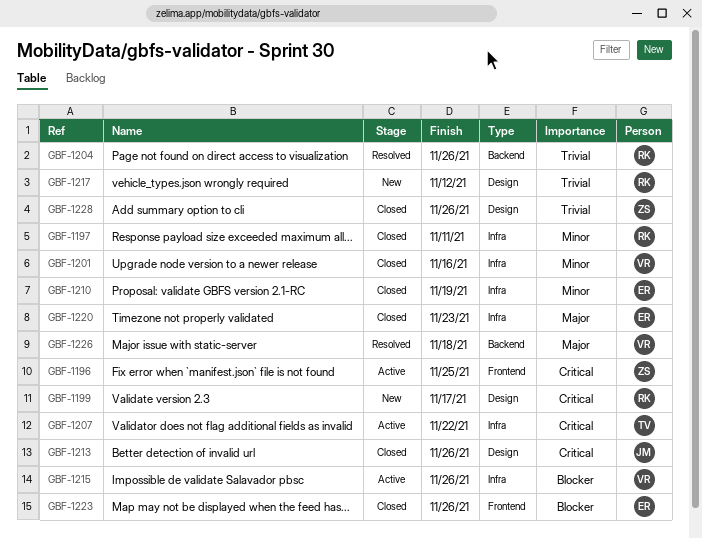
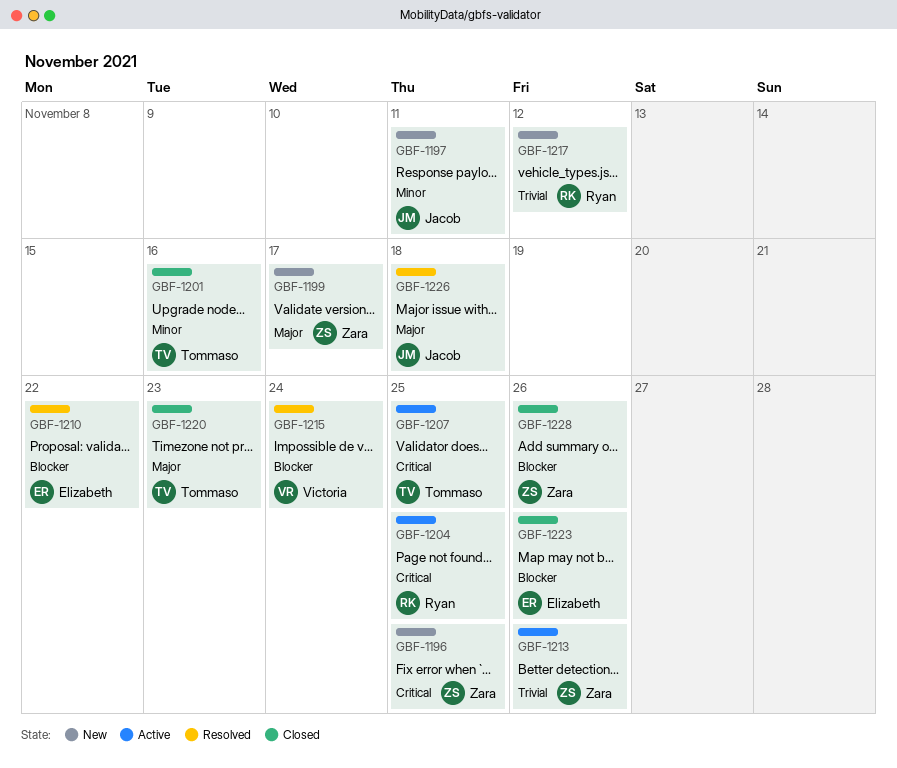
GBF-1196, status: Active -> New
GBF-1197, status: Closed -> New
GBF-1197, owner: Ryan -> Jacob
GBF-1199, owner: Ryan -> Zara
GBF-1199, priority: Critical -> Major
GBF-1201, owner: Victoria -> Tommaso
GBF-1204, status: Resolved -> Active
GBF-1204, priority: Trivial -> Critical
GBF-1204, due: Nov 26 -> Nov 25
GBF-1207, due: Nov 22 -> Nov 25
GBF-1210, status: Closed -> Resolved
GBF-1210, priority: Minor -> Blocker
GBF-1210, due: Nov 19 -> Nov 22
GBF-1213, status: Closed -> Active
GBF-1213, owner: Jacob -> Zara
GBF-1213, priority: Critical -> Trivial
GBF-1215, status: Active -> Resolved
GBF-1215, due: Nov 26 -> Nov 24
GBF-1220, owner: Elizabeth -> Tommaso
GBF-1226, owner: Victoria -> Jacob
GBF-1228, priority: Trivial -> Blocker

